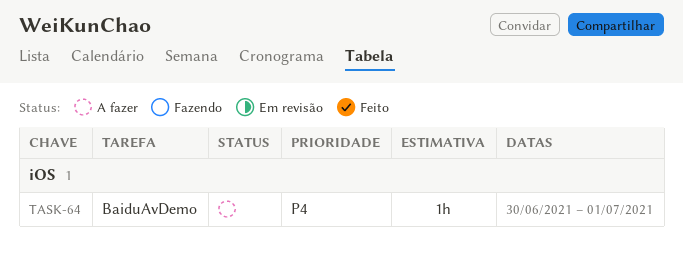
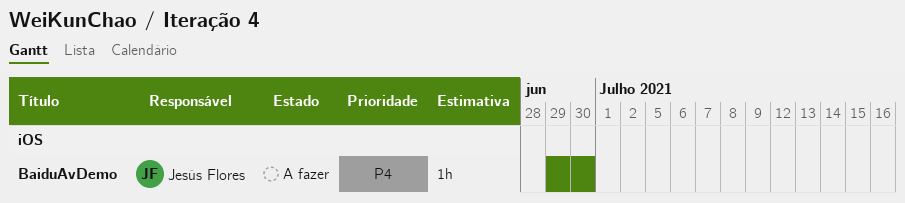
BaiduAvDemo, start: Jun 30 -> Jun 29
BaiduAvDemo, due: Jul 1 -> Jun 30

